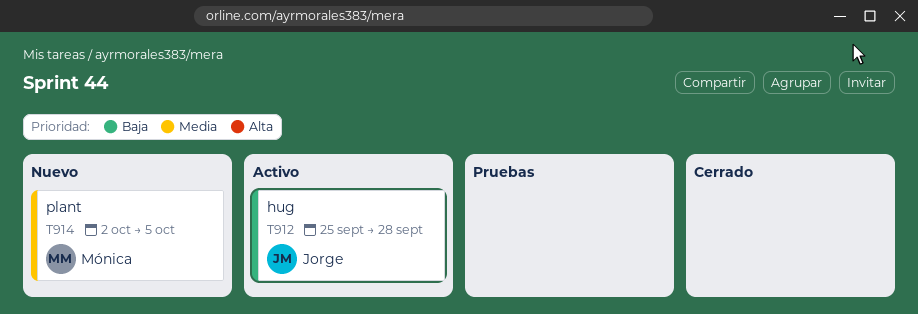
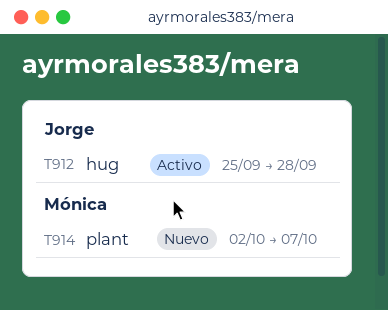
T914, due: Oct 5 -> Oct 7

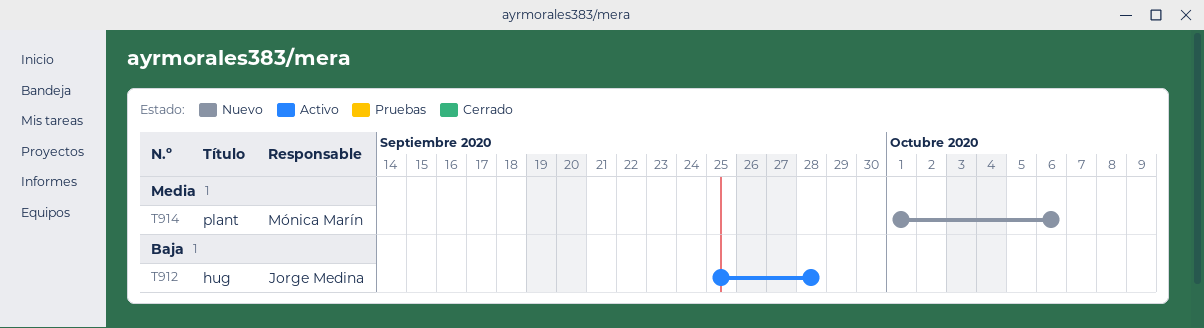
T914, start: Oct 2 -> Oct 1
T914, due: Oct 7 -> Oct 6

